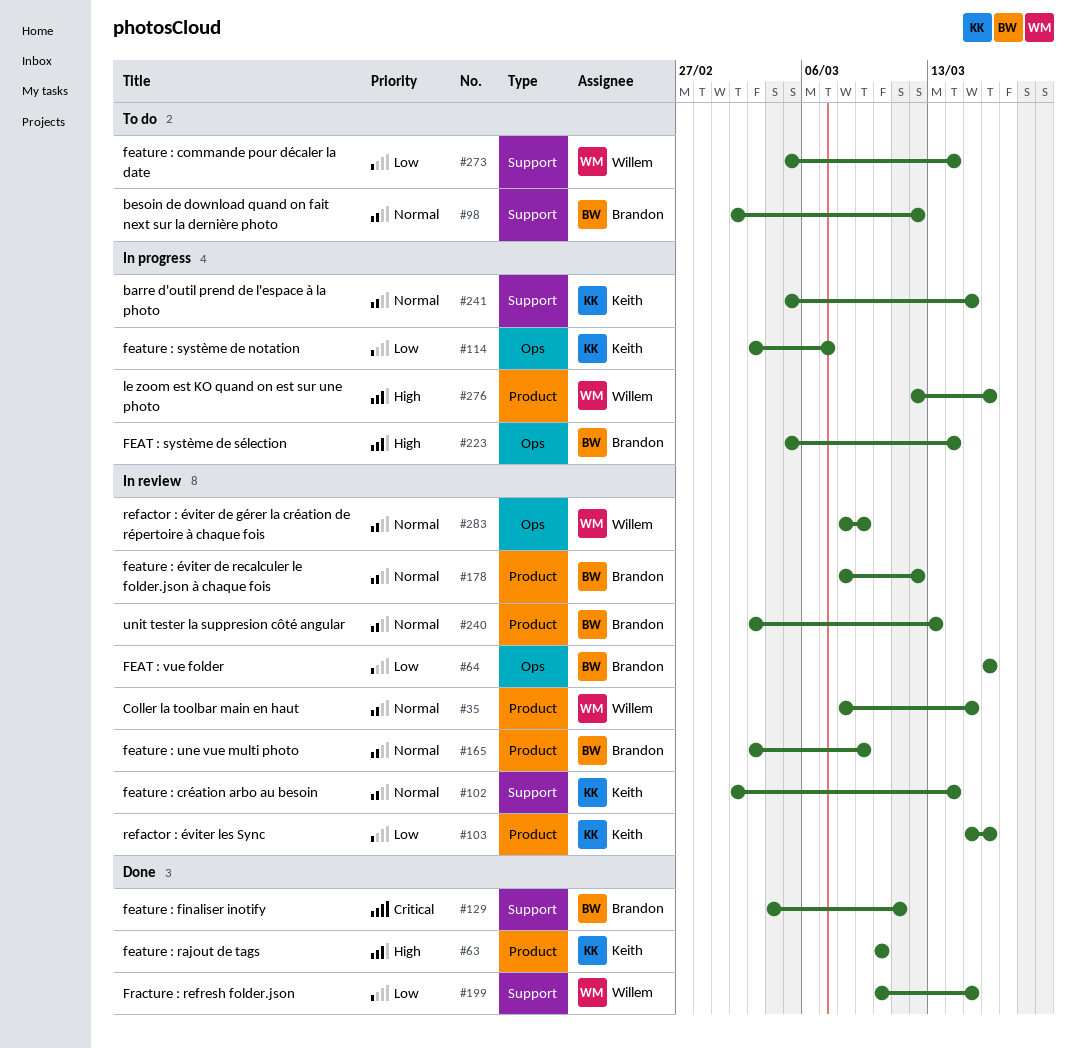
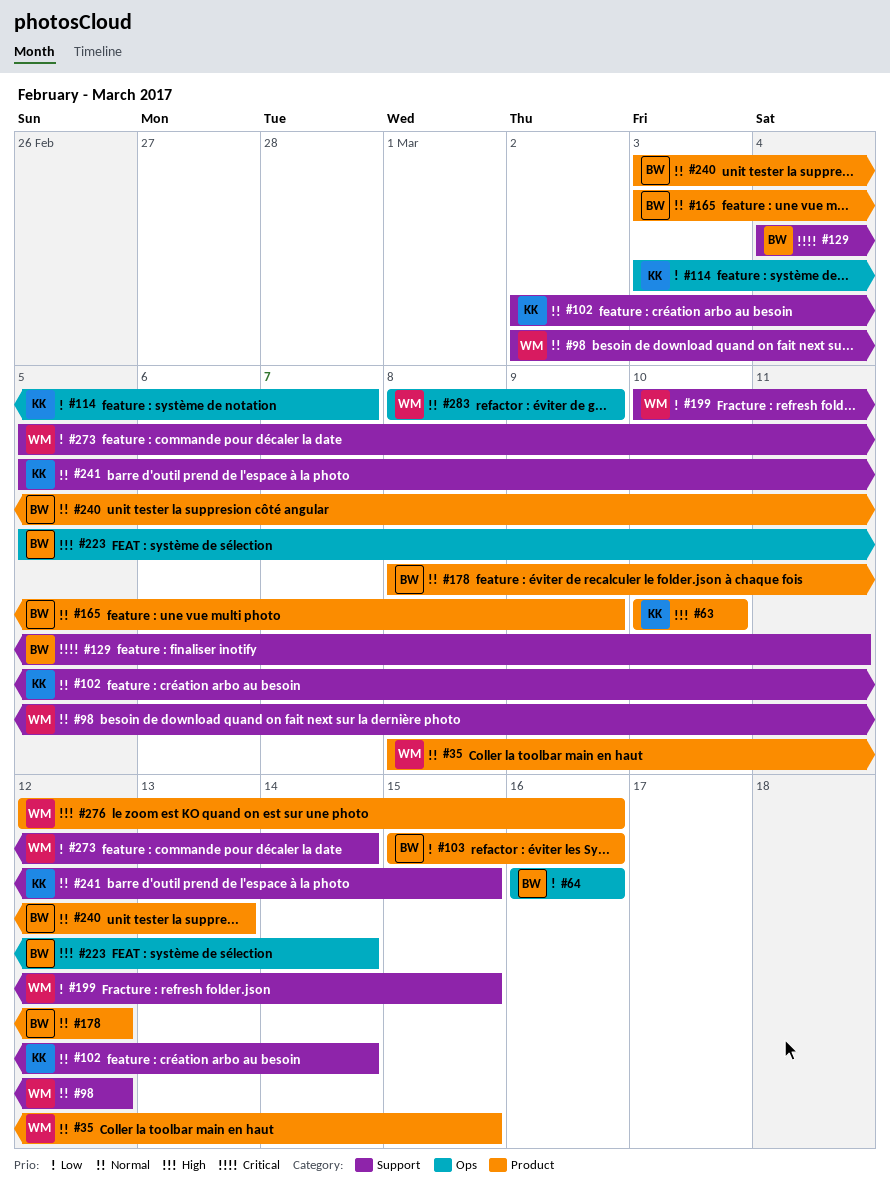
#98, owner: Brandon -> Willem
#103, owner: Keith -> Brandon

